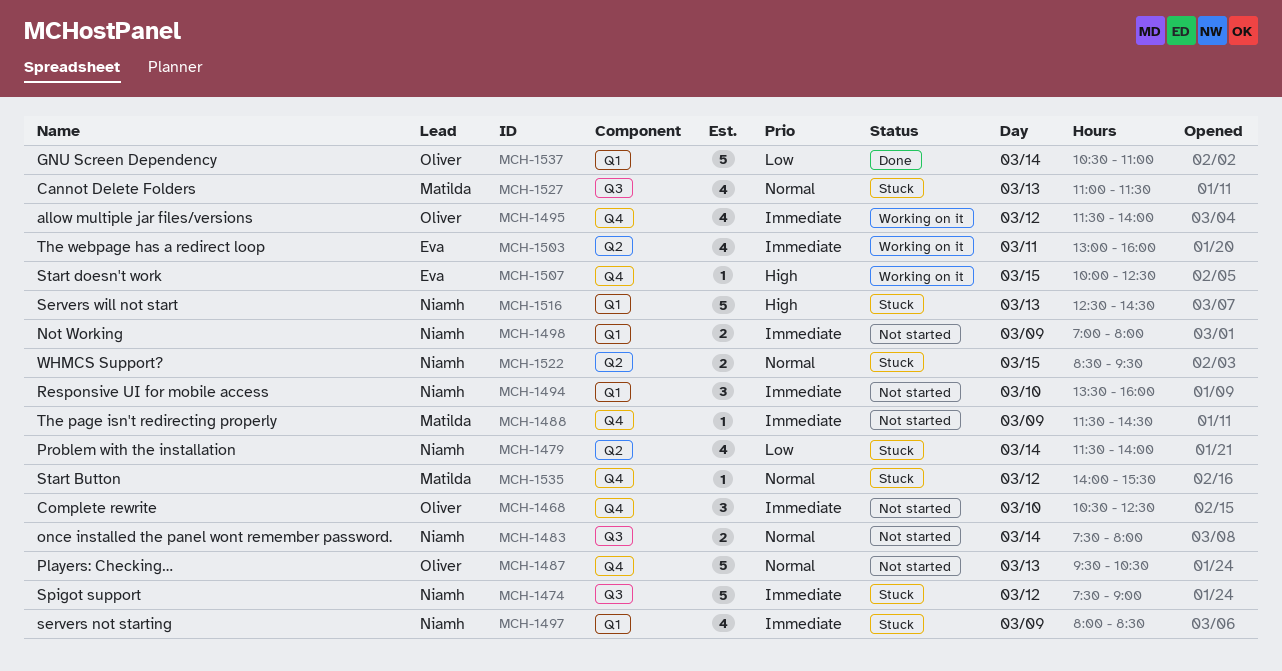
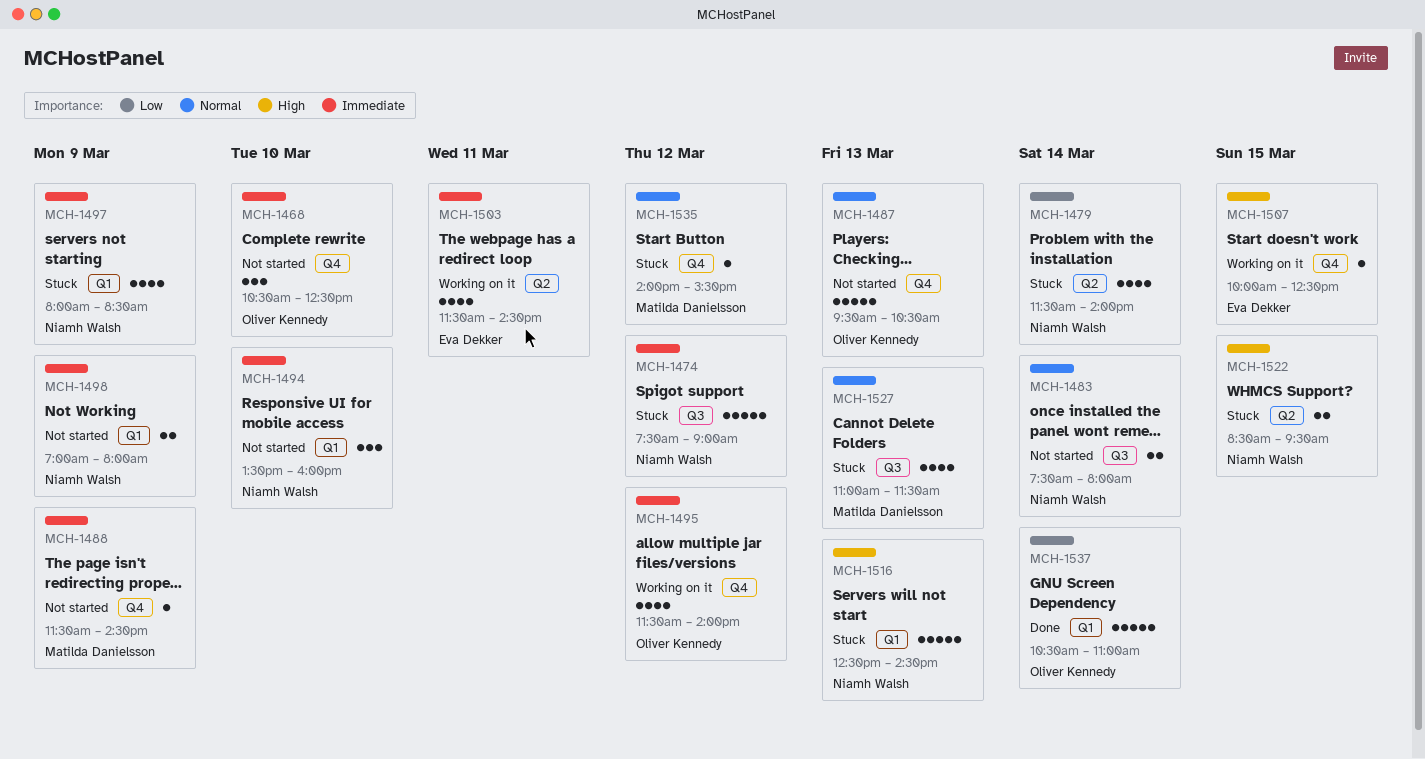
MCH-1503, begins: 13:00 -> 11:30
MCH-1503, ends: 16:00 -> 14:30
MCH-1522, priority: Normal -> High

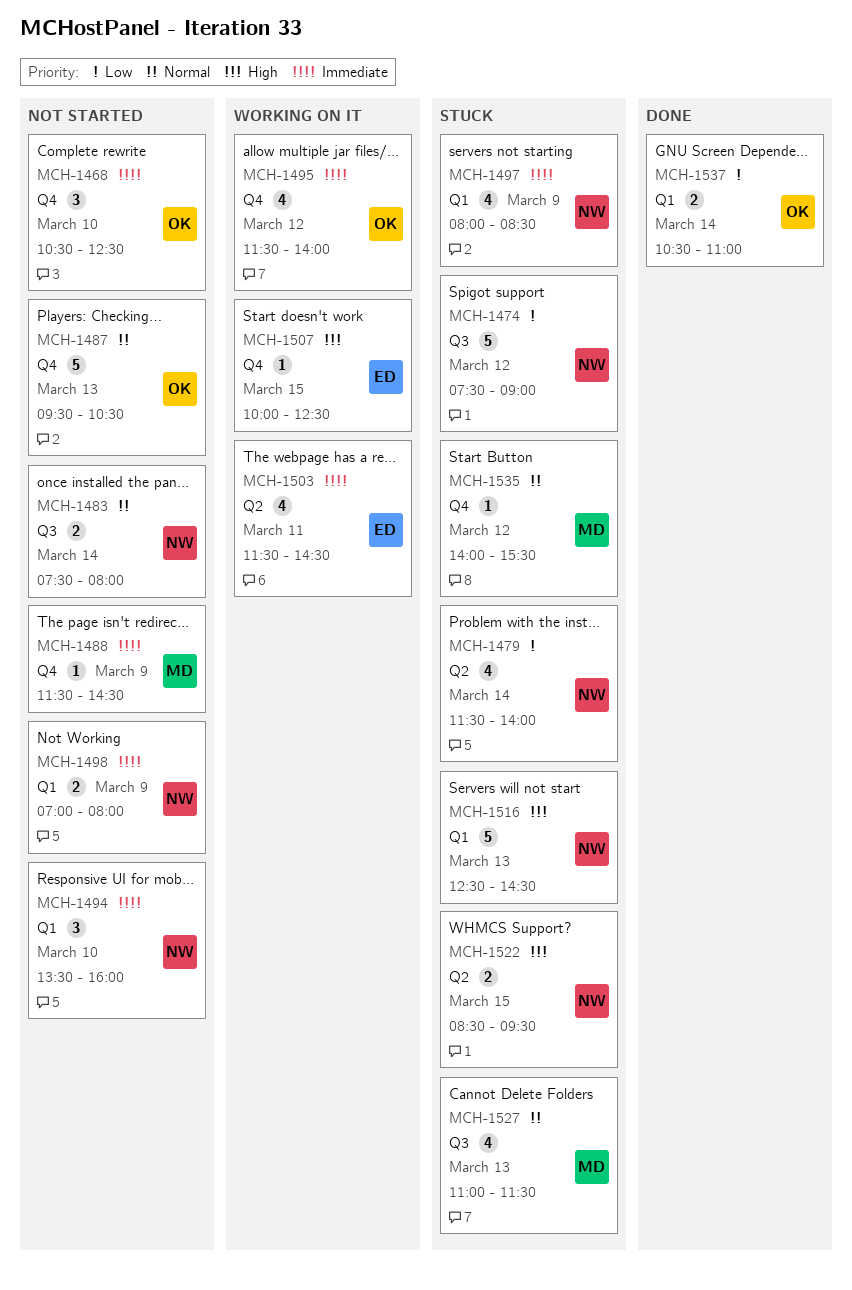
MCH-1474, priority: Immediate -> Low
MCH-1537, estimate: 5 -> 2

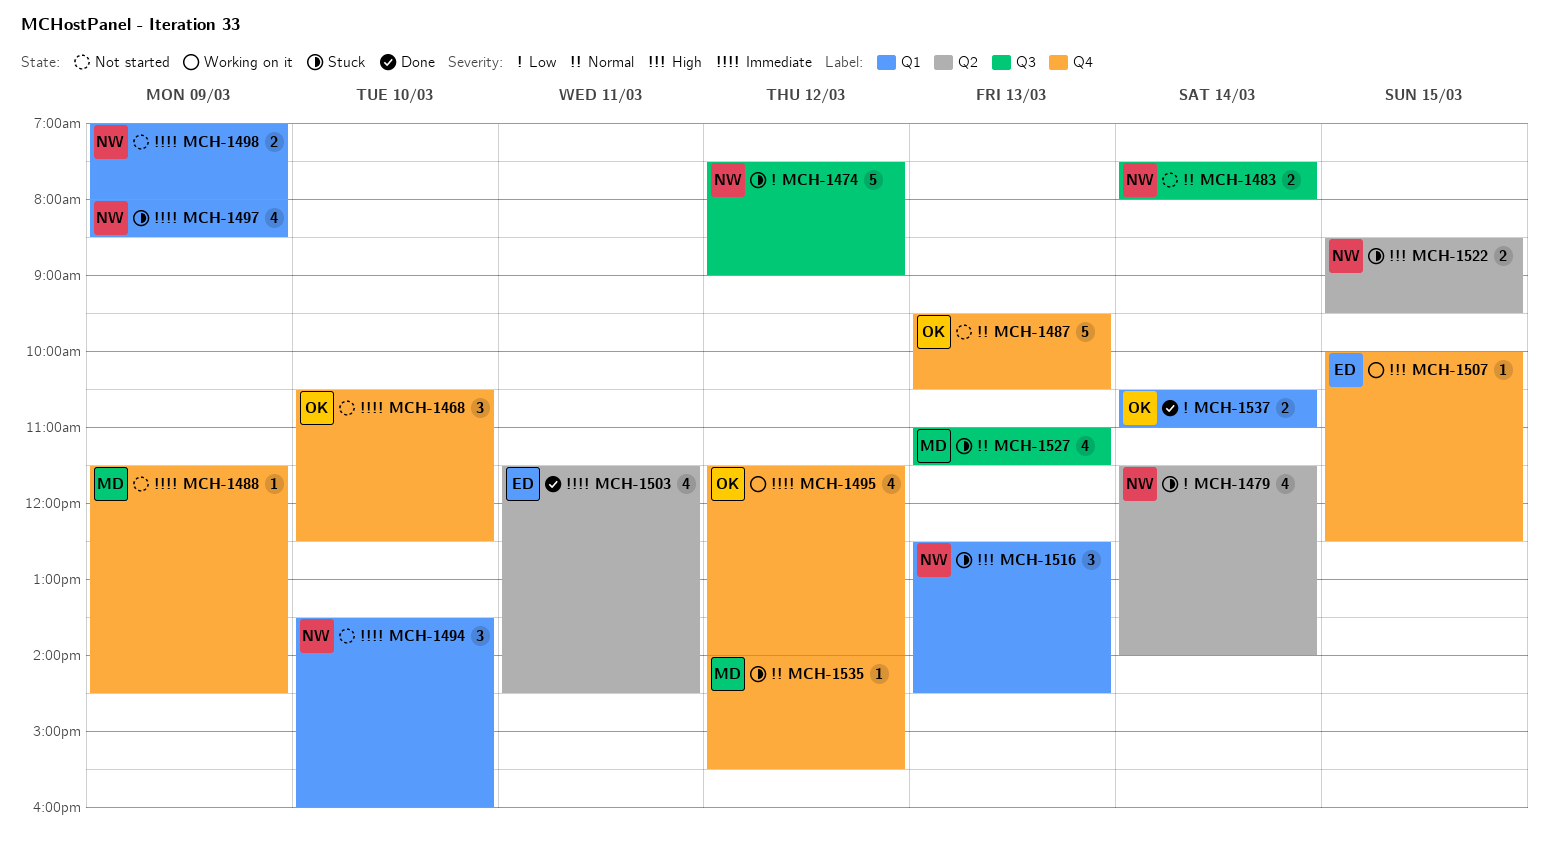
MCH-1503, status: Working on it -> Done
MCH-1516, estimate: 5 -> 3

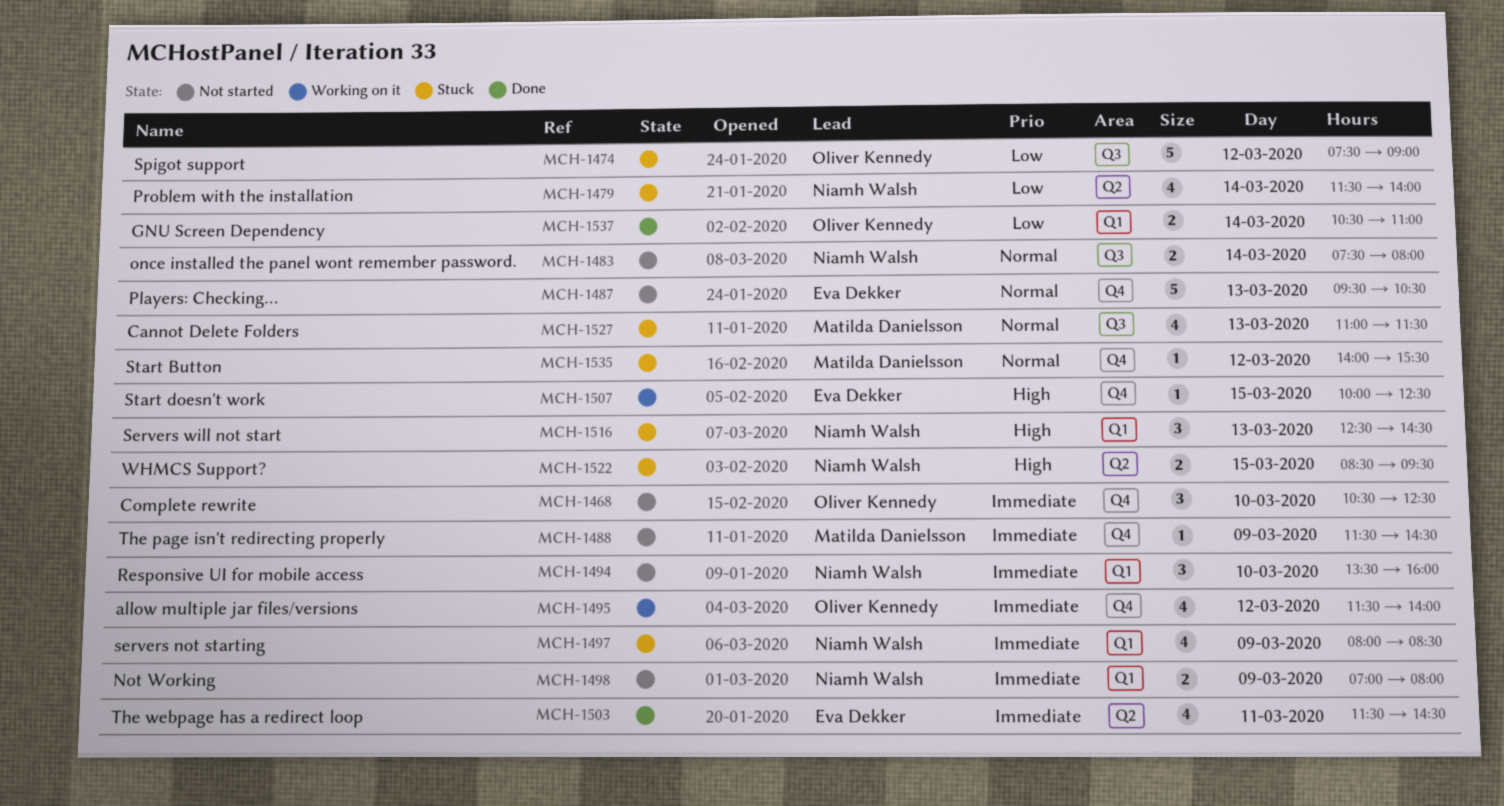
MCH-1474, owner: Niamh Walsh -> Oliver Kennedy
MCH-1487, owner: Oliver Kennedy -> Eva Dekker

